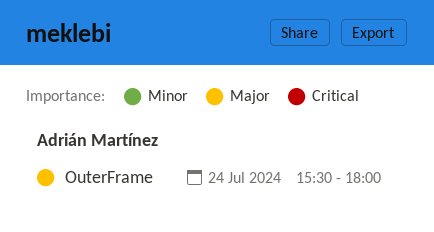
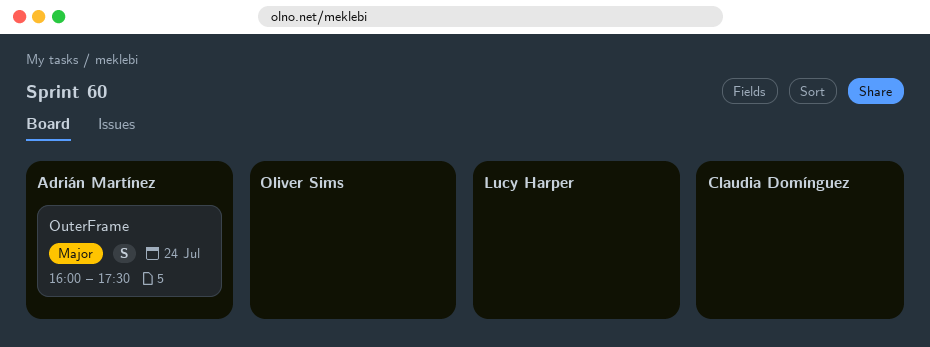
OuterFrame, begins: 15:30 -> 16:00
OuterFrame, ends: 18:00 -> 17:30

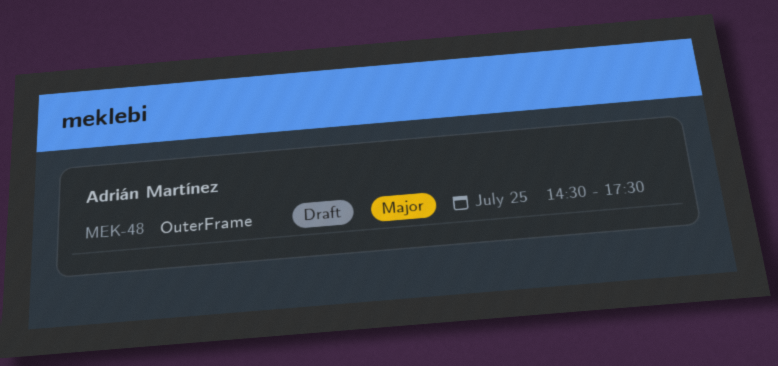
OuterFrame, day: Jul 24 -> Jul 25
OuterFrame, begins: 16:00 -> 14:30

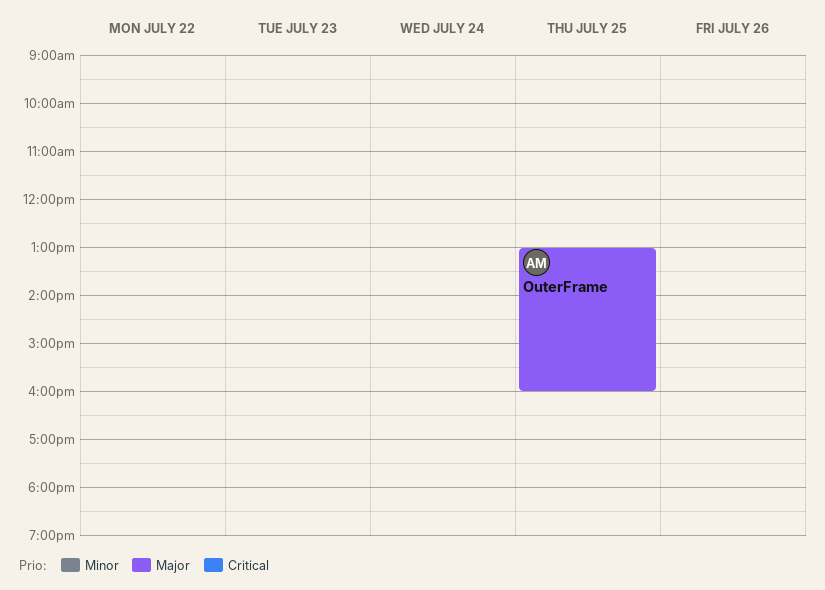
OuterFrame, begins: 14:30 -> 13:00
OuterFrame, ends: 17:30 -> 16:00

